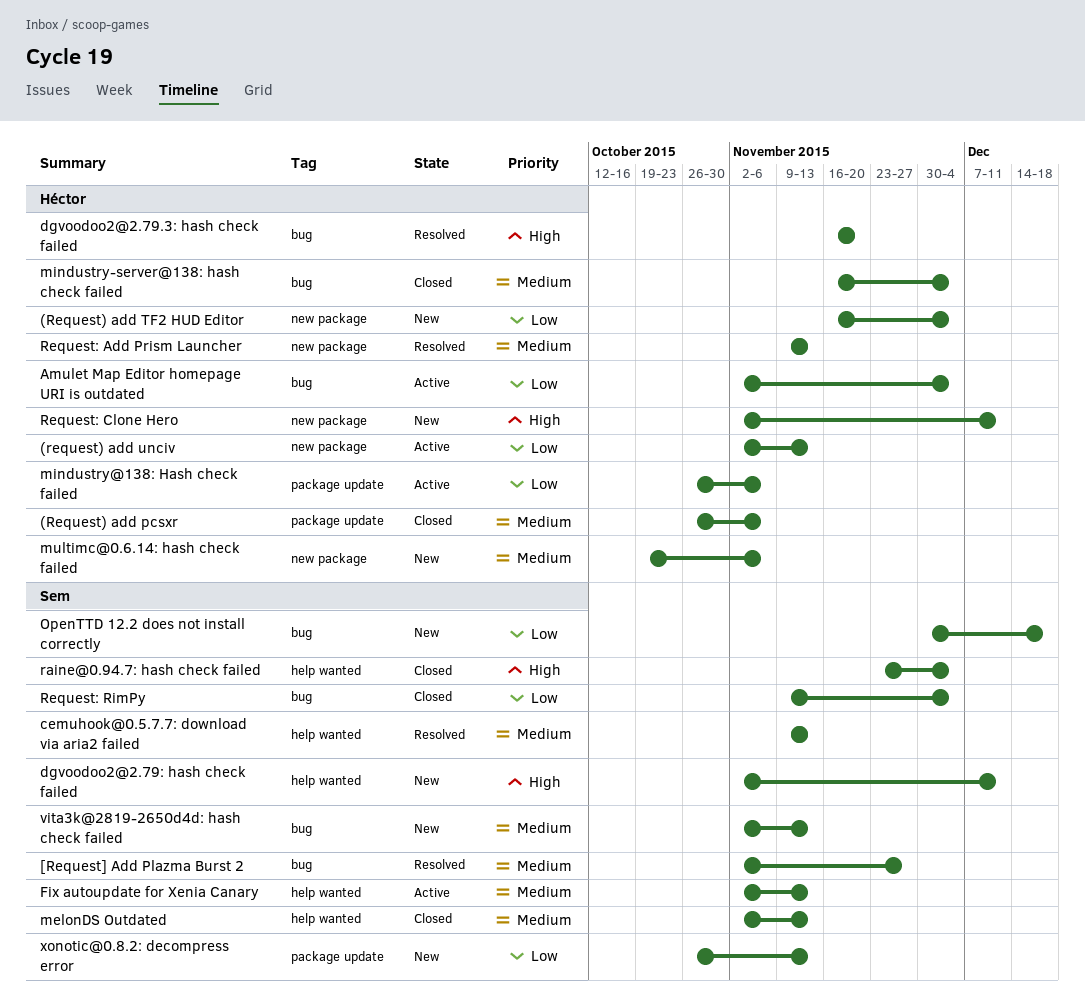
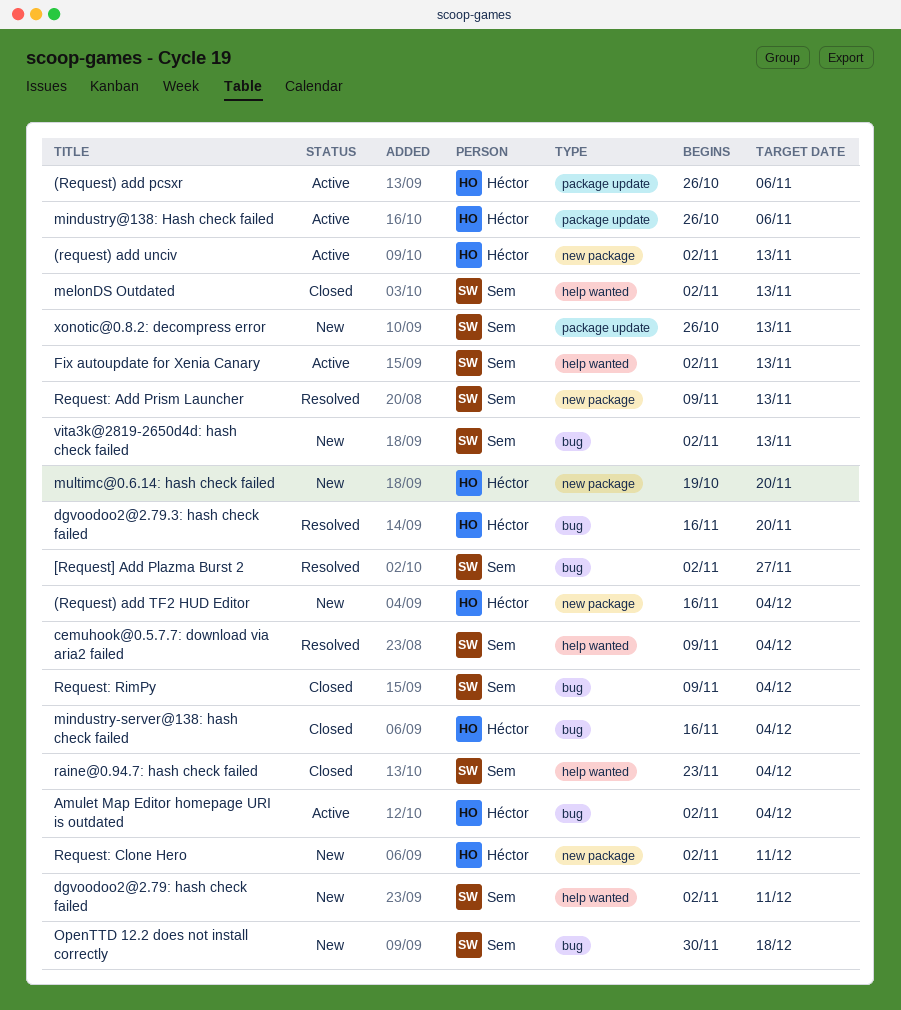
(Request) add pcsxr, status: Closed -> Active
cemuhook@0.5.7.7: download via aria2 failed, due: Nov 13 -> Dec 4
multimc@0.6.14: hash check failed, due: Nov 6 -> Nov 20
Request: Add Prism Launcher, owner: Héctor -> Sem

